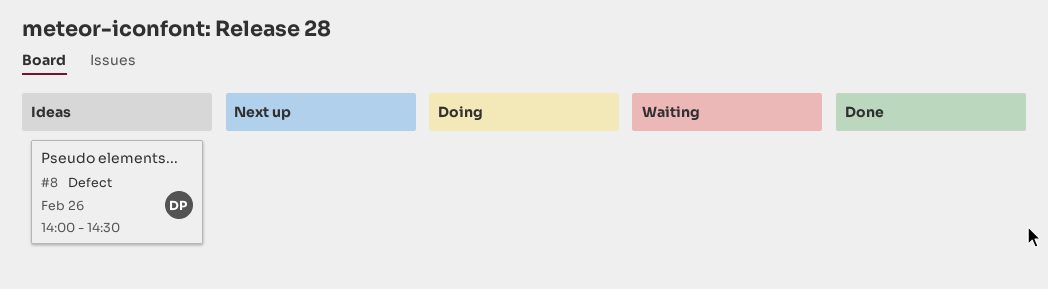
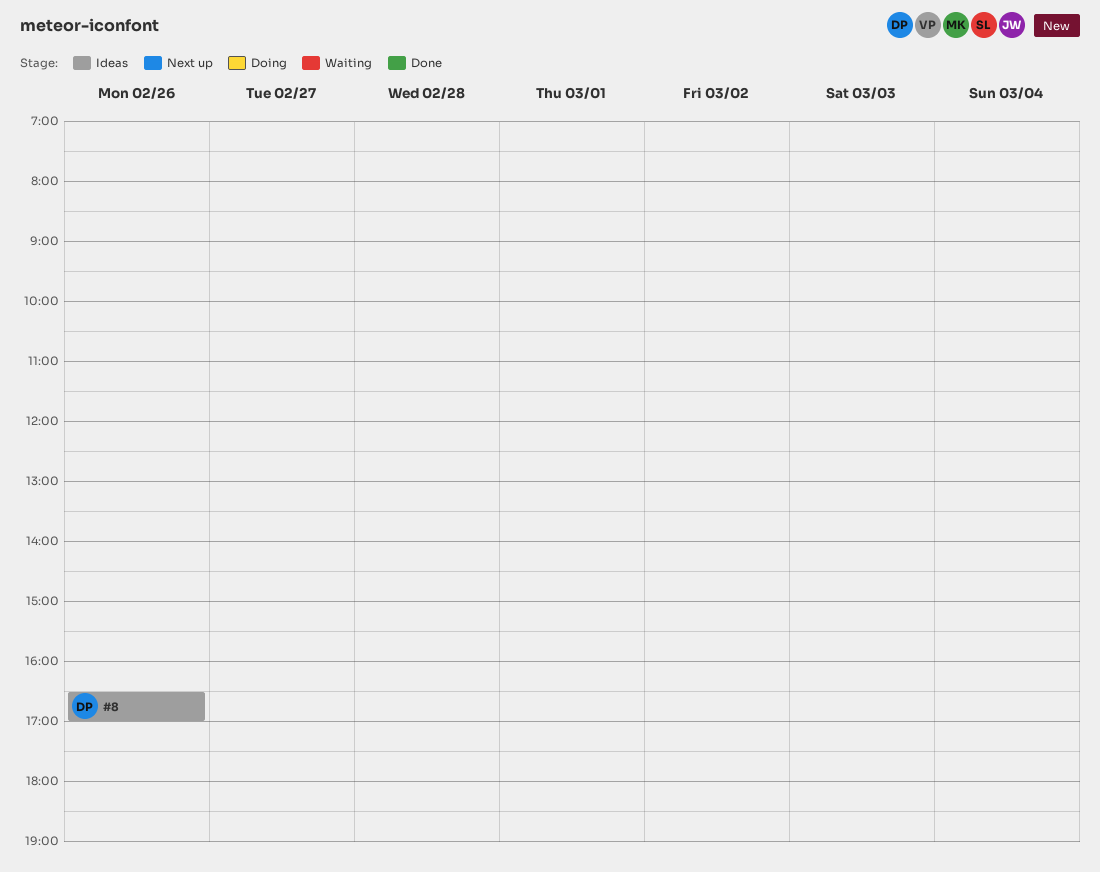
#8, begins: 14:00 -> 16:30
#8, ends: 14:30 -> 17:00

